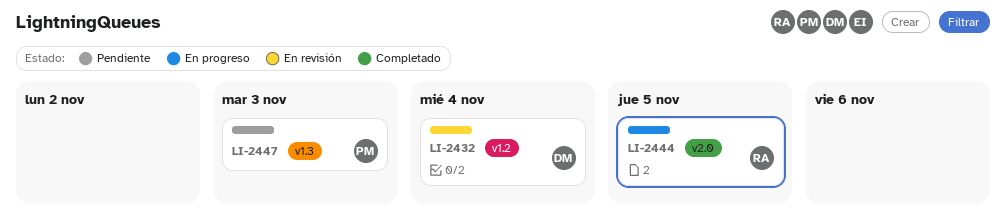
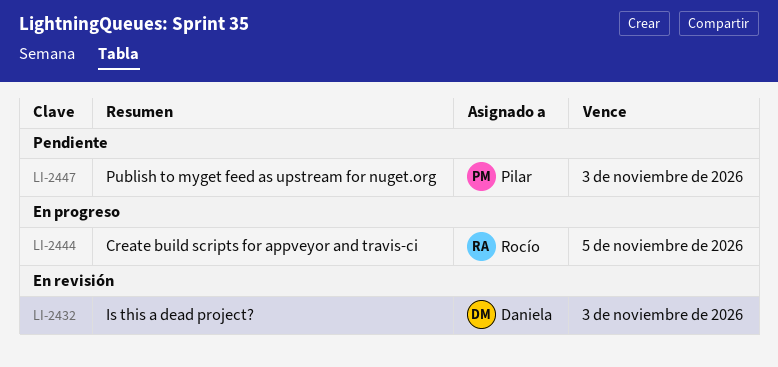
LI-2432, due: Nov 4 -> Nov 3

